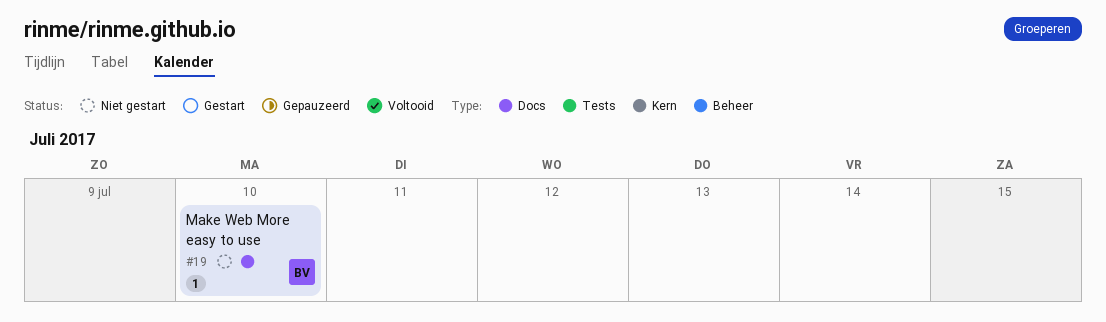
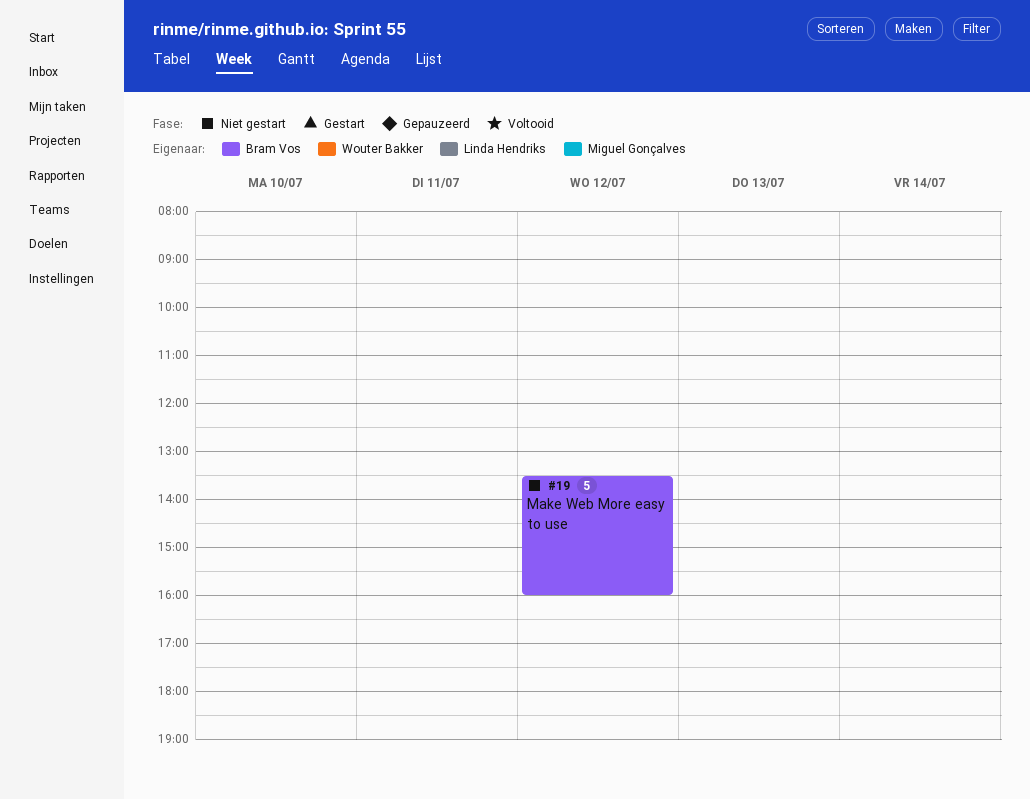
#19, estimate: 1 -> 5
#19, day: Jul 10 -> Jul 12

